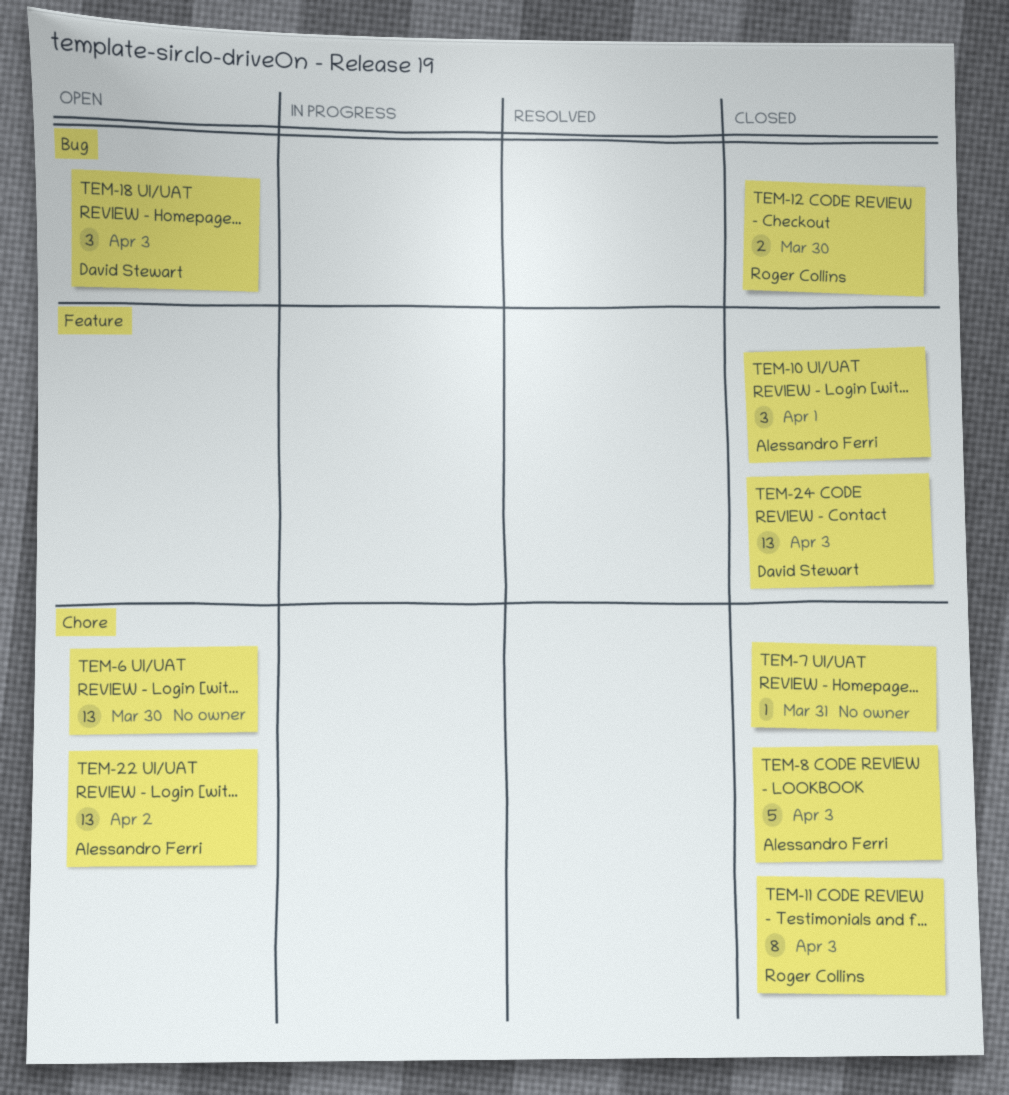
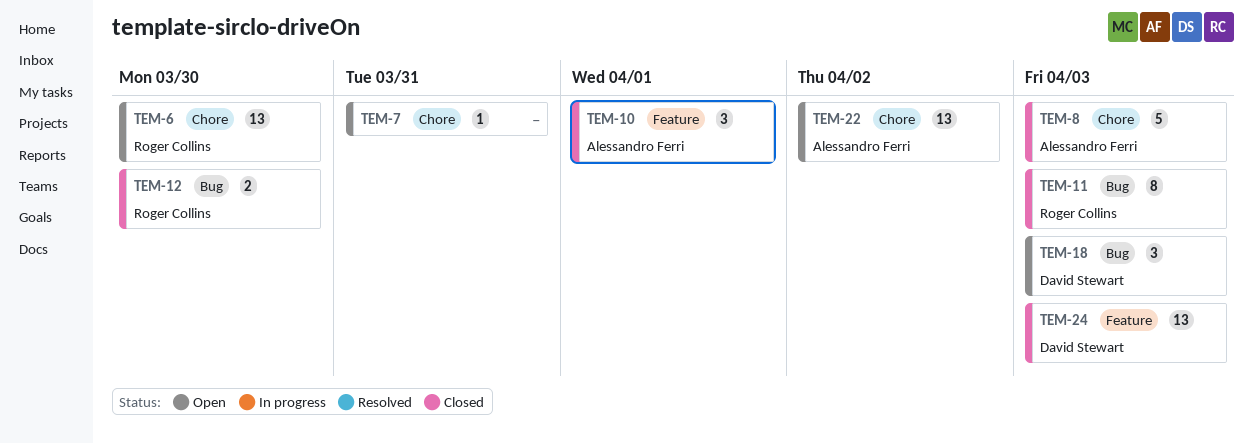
TEM-6, owner: none -> Roger Collins
TEM-7, status: Closed -> Open
TEM-11, label: Chore -> Bug

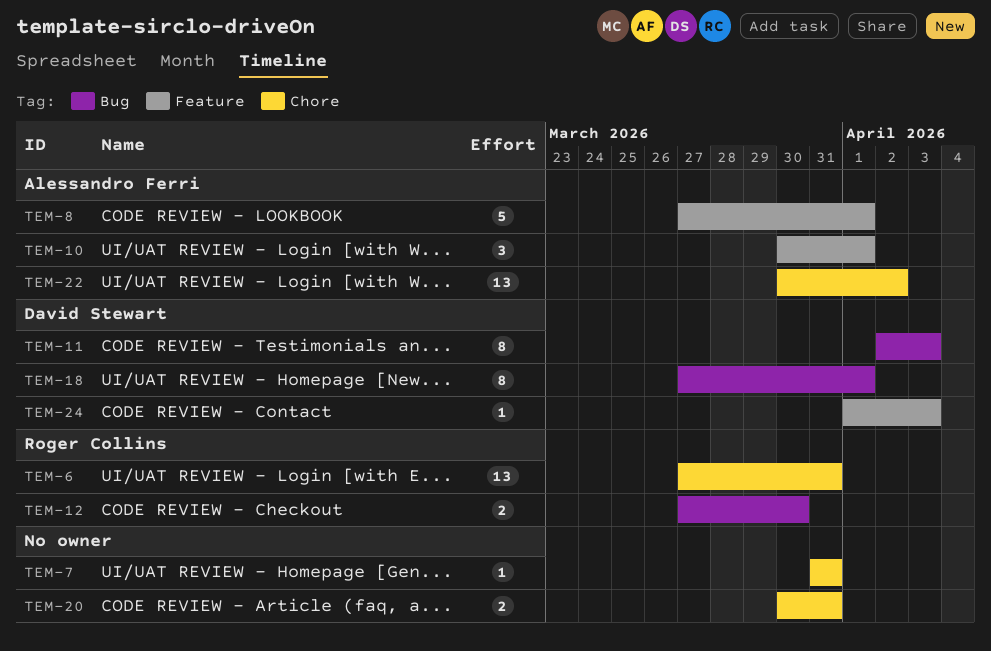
TEM-6, due: Mar 30 -> Mar 31
TEM-8, label: Chore -> Feature
TEM-8, due: Apr 3 -> Apr 1
TEM-11, owner: Roger Collins -> David Stewart
TEM-18, estimate: 3 -> 8
TEM-18, due: Apr 3 -> Apr 1
TEM-20: none -> present
TEM-24, estimate: 13 -> 1

